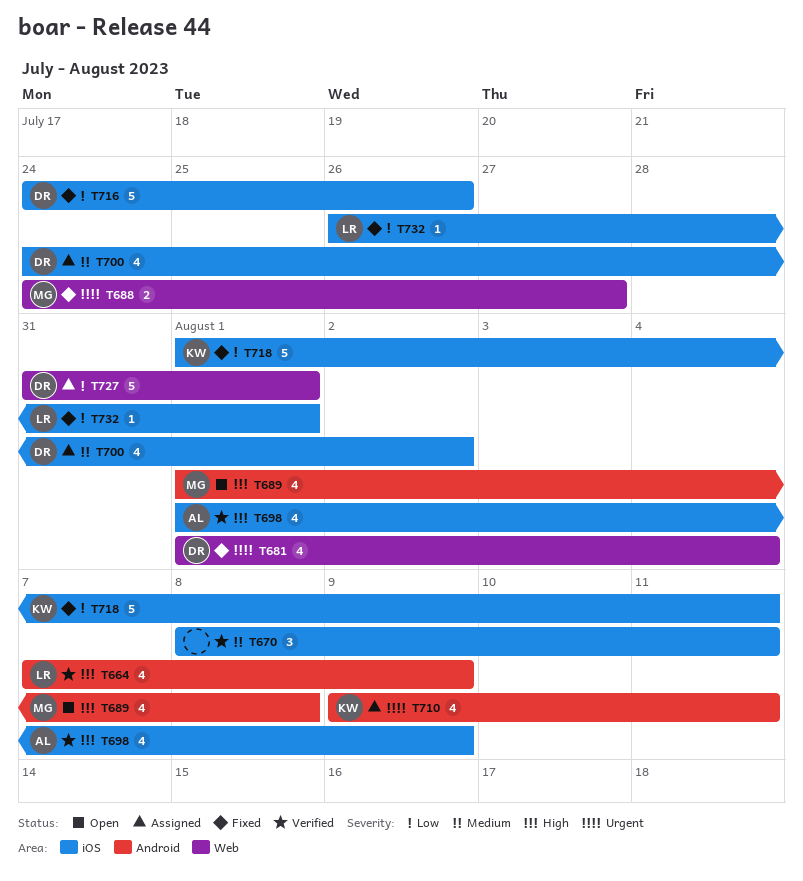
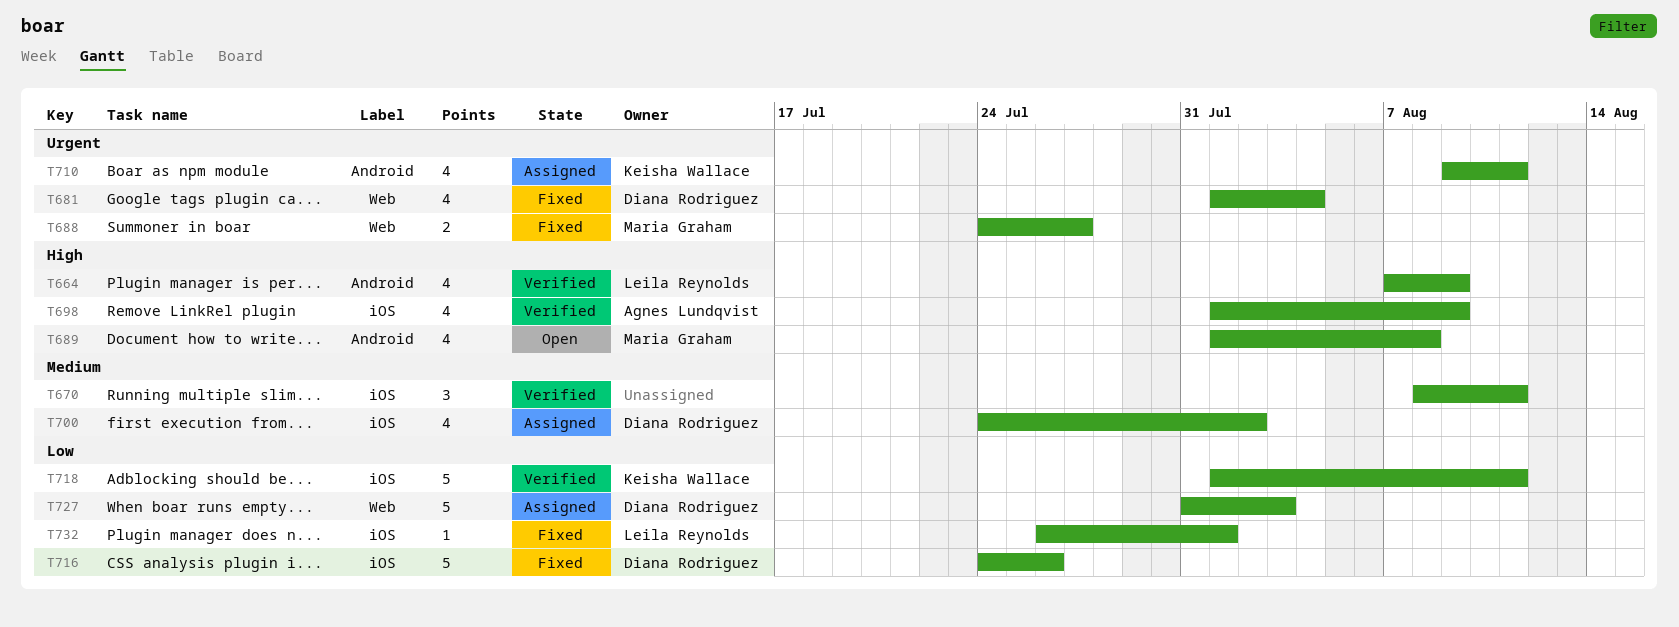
T718, status: Fixed -> Verified
T727, due: Aug 1 -> Aug 3

